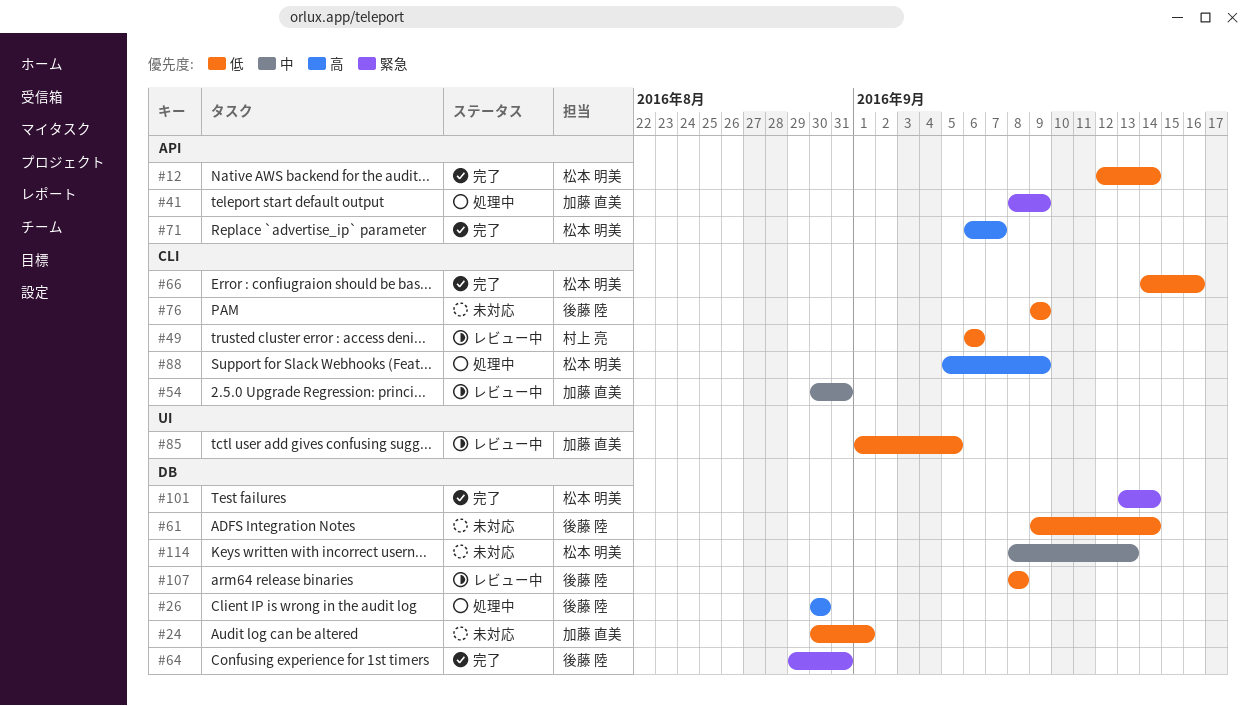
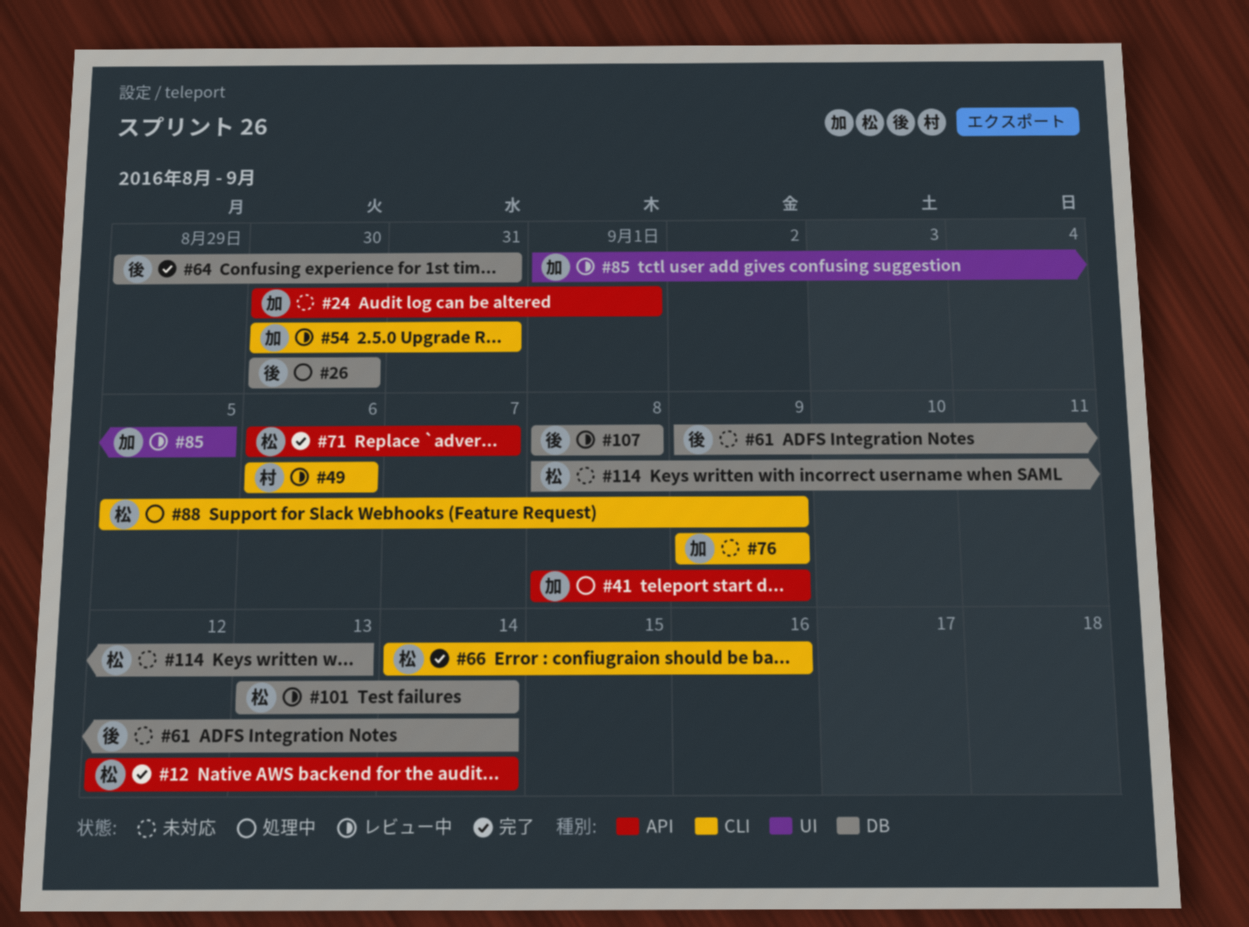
#24, label: DB -> API
#76, owner: 後藤 陸 -> 加藤 直美
#101, status: 完了 -> レビュー中

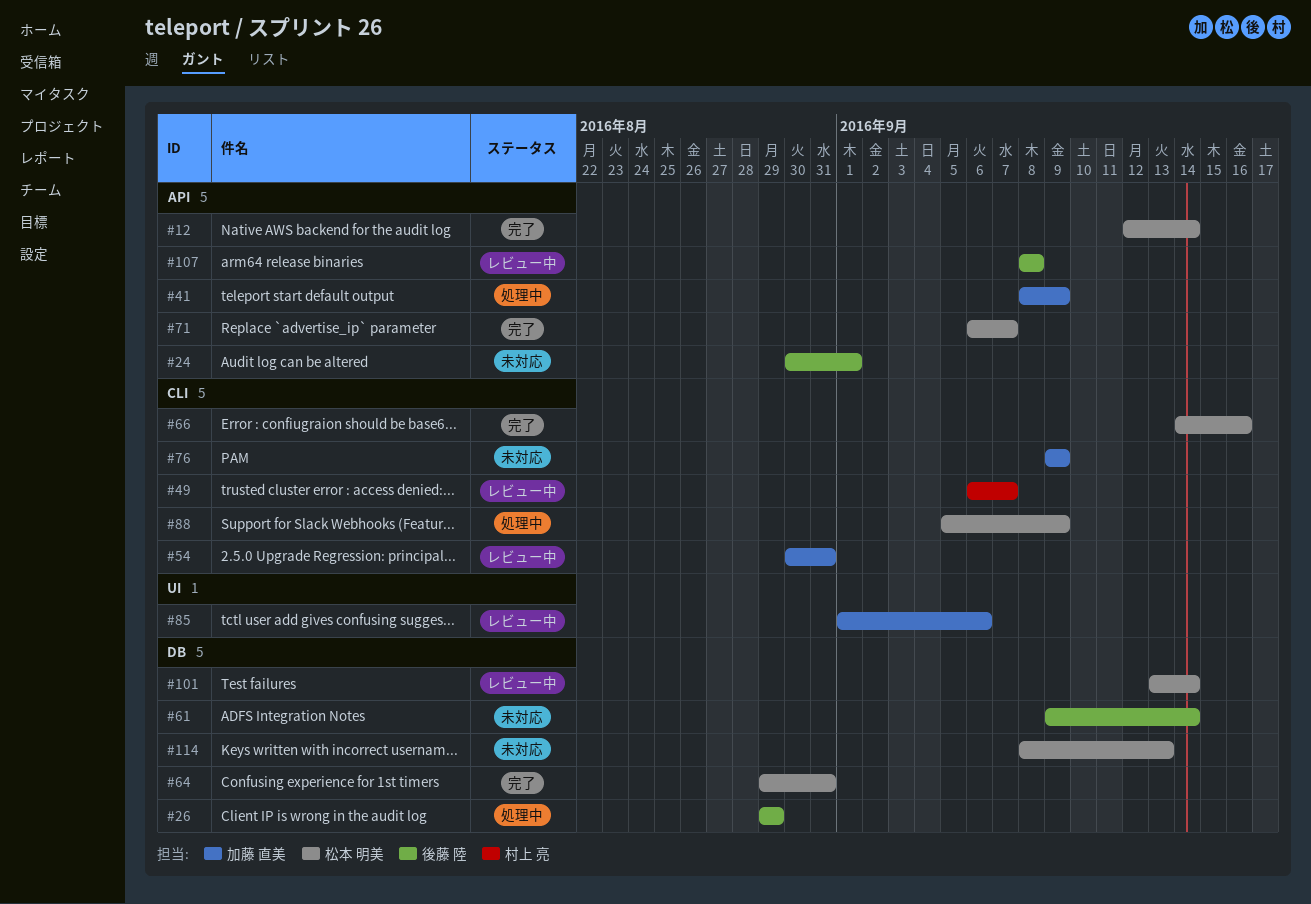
#24, owner: 加藤 直美 -> 後藤 陸
#26, start: Aug 30 -> Aug 29
#26, due: Aug 30 -> Aug 29
#49, due: Sep 6 -> Sep 7
#64, owner: 後藤 陸 -> 松本 明美
#85, due: Sep 5 -> Sep 6
#107, label: DB -> API

